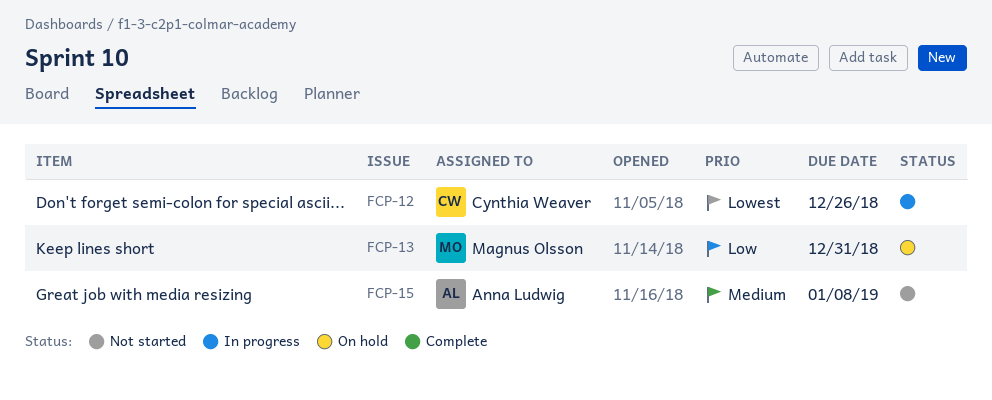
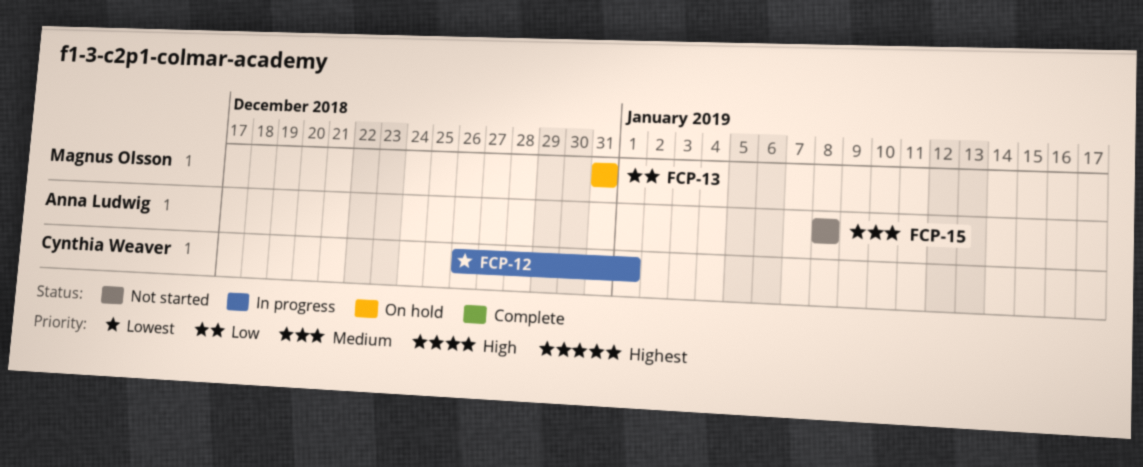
FCP-12, due: Dec 26 -> Jan 1

